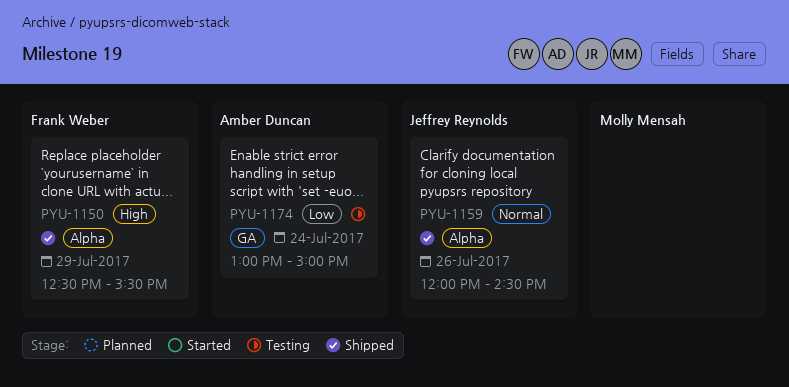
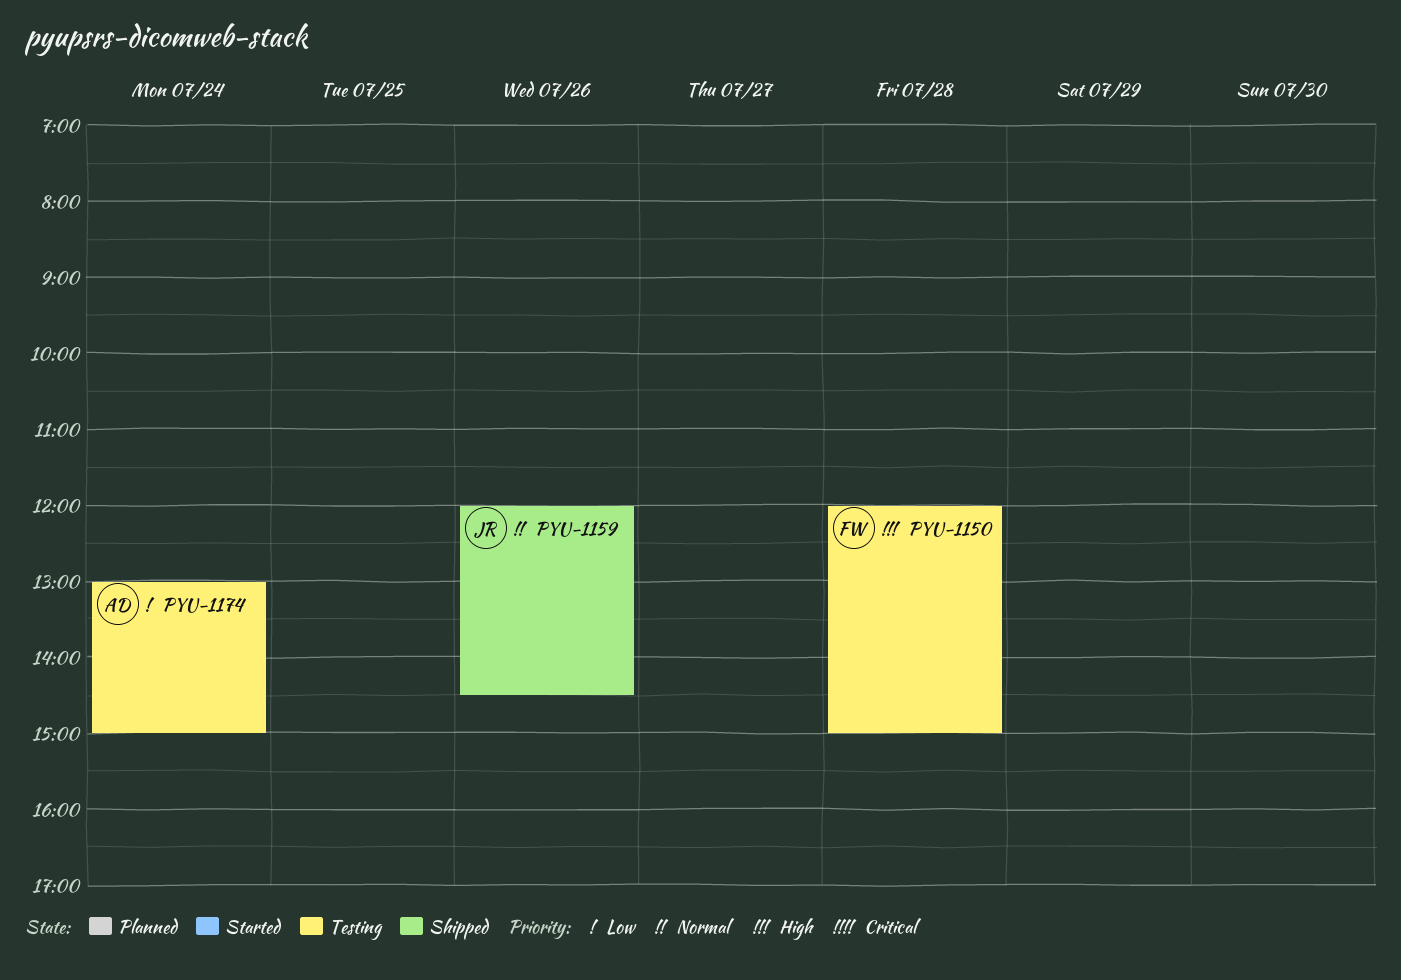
PYU-1150, status: Shipped -> Testing
PYU-1150, day: Jul 29 -> Jul 28
PYU-1150, begins: 12:30 -> 12:00
PYU-1150, ends: 15:30 -> 15:00

